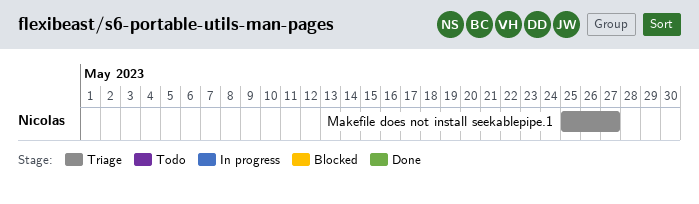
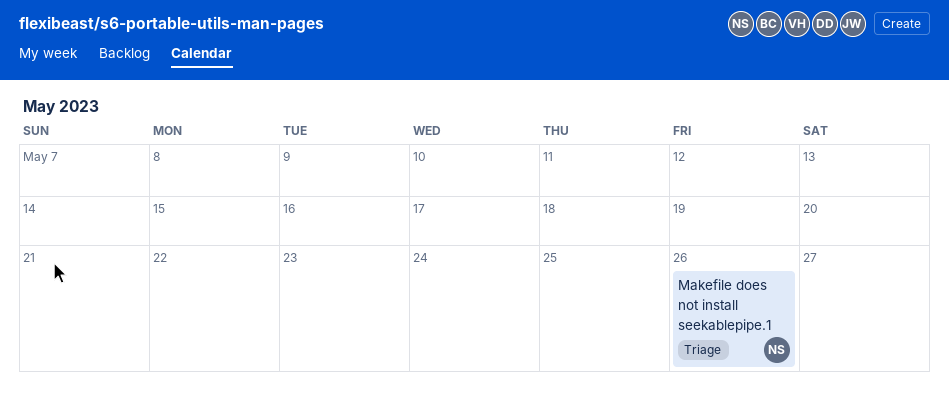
Makefile does not install seekablepipe.1, due: May 27 -> May 26

